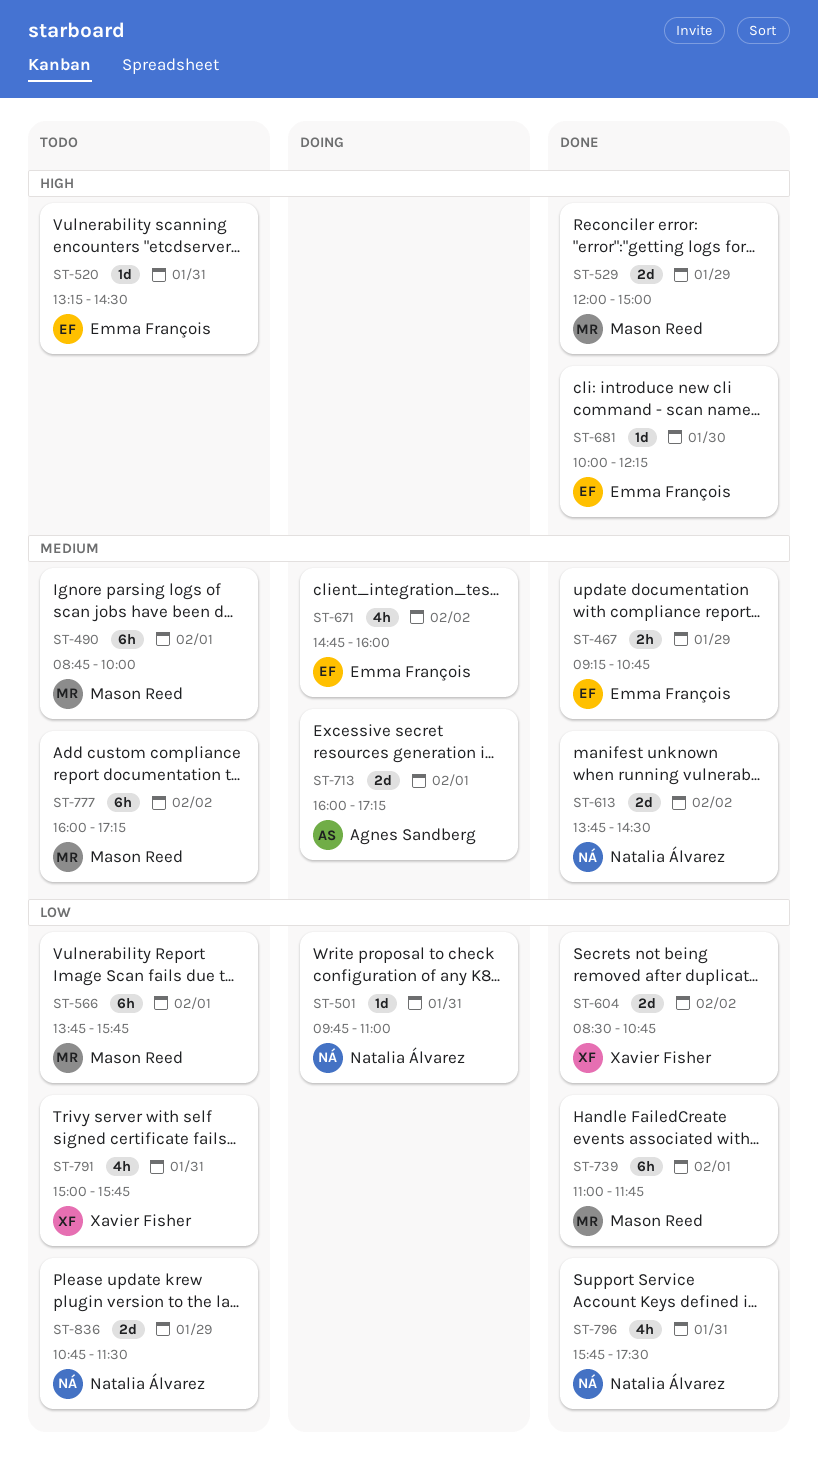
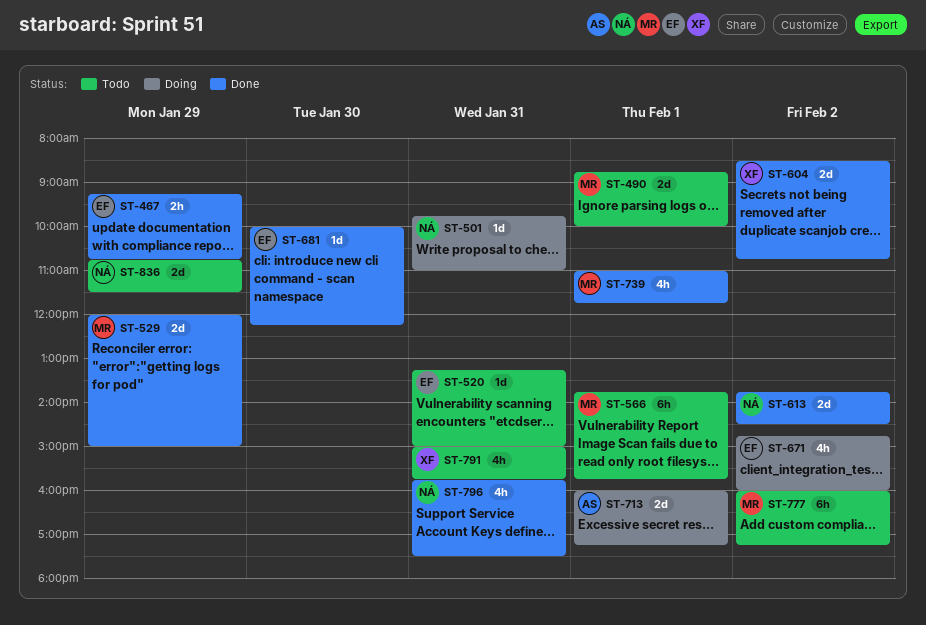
ST-490, estimate: 6h -> 2d
ST-520, ends: 14:30 -> 15:00
ST-739, estimate: 6h -> 4h

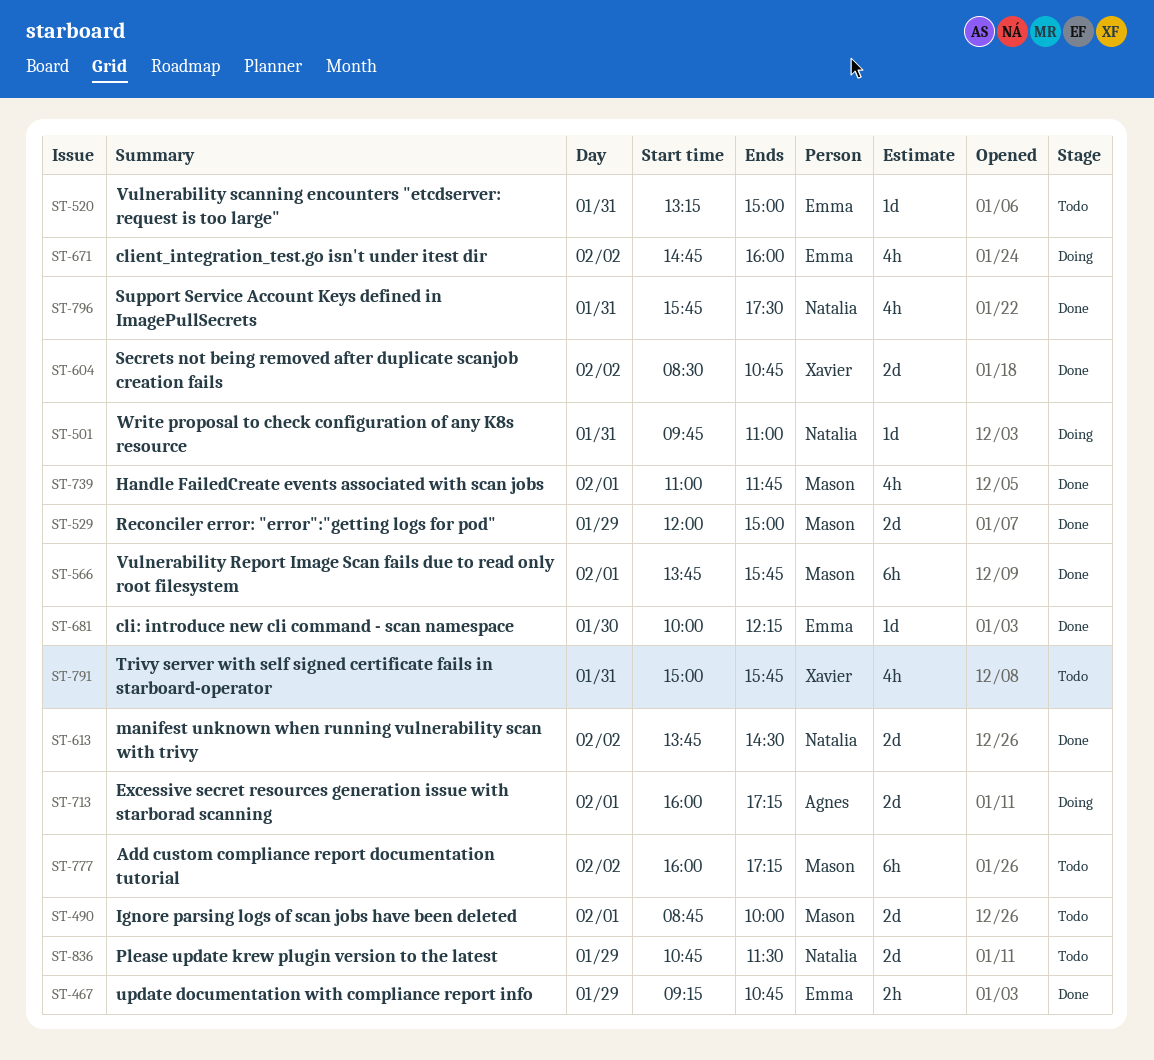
ST-566, status: Todo -> Done

